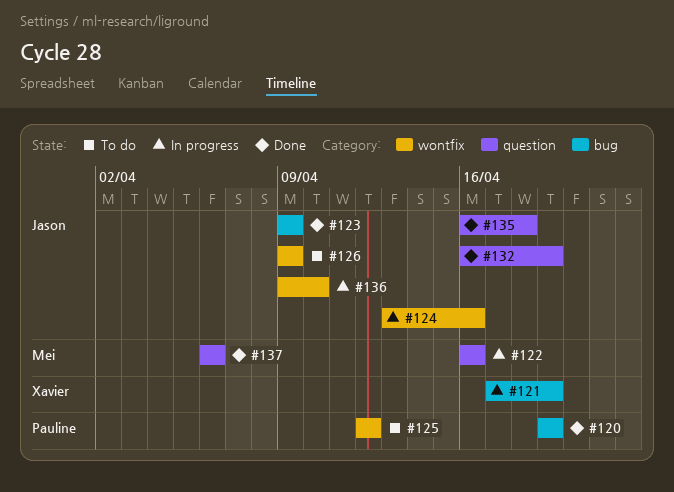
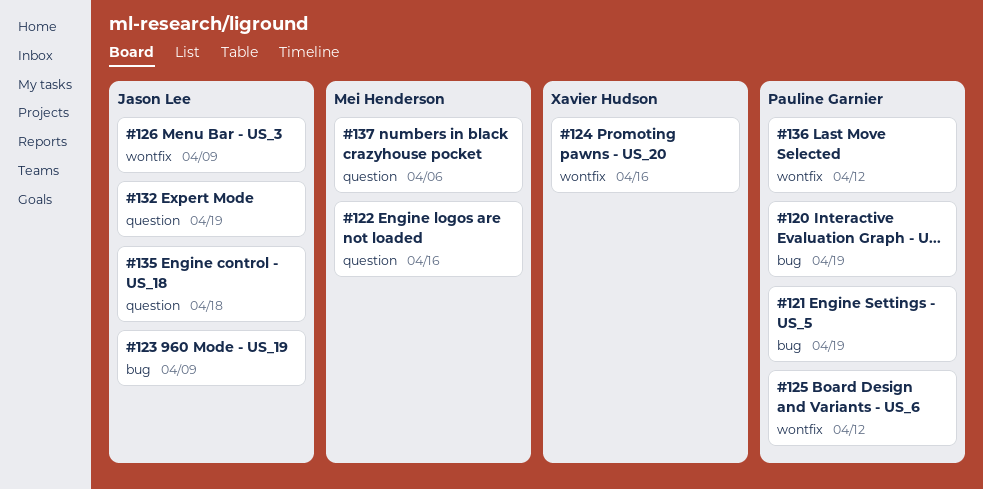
#121, owner: Xavier Hudson -> Pauline Garnier
#124, owner: Jason Lee -> Xavier Hudson
#136, owner: Jason Lee -> Pauline Garnier
#136, due: Apr 10 -> Apr 12

